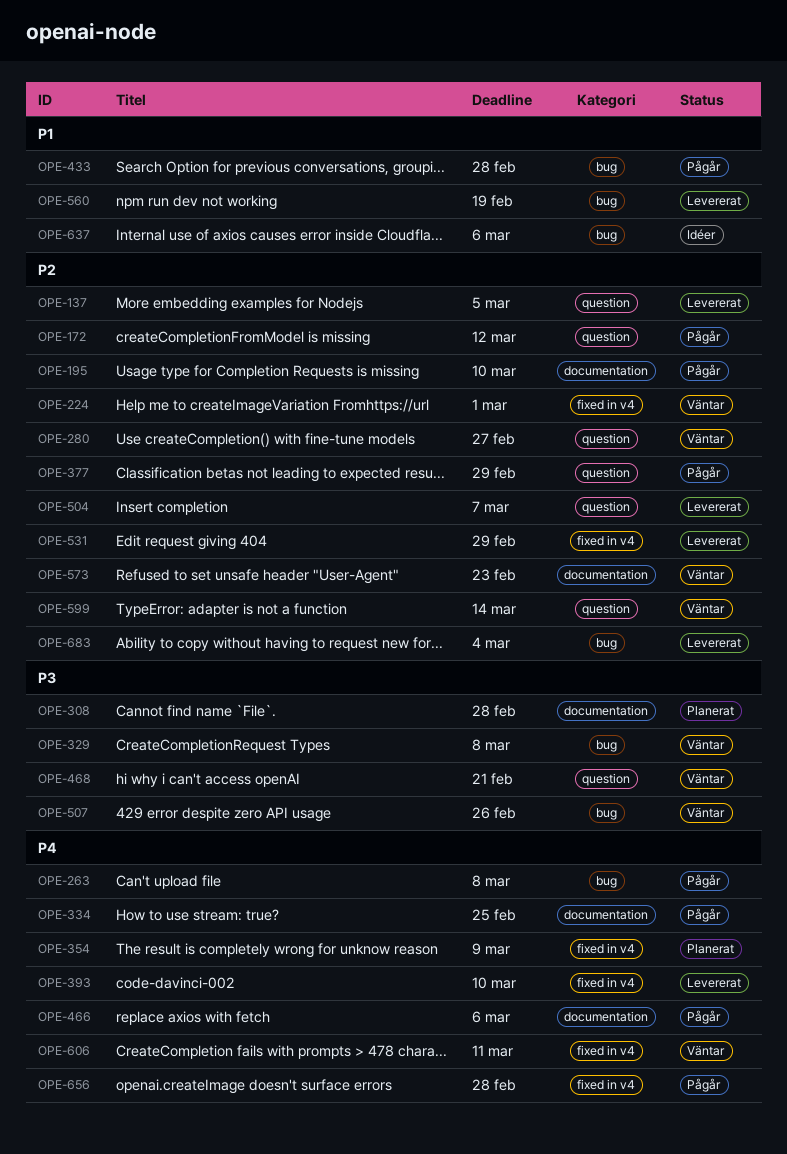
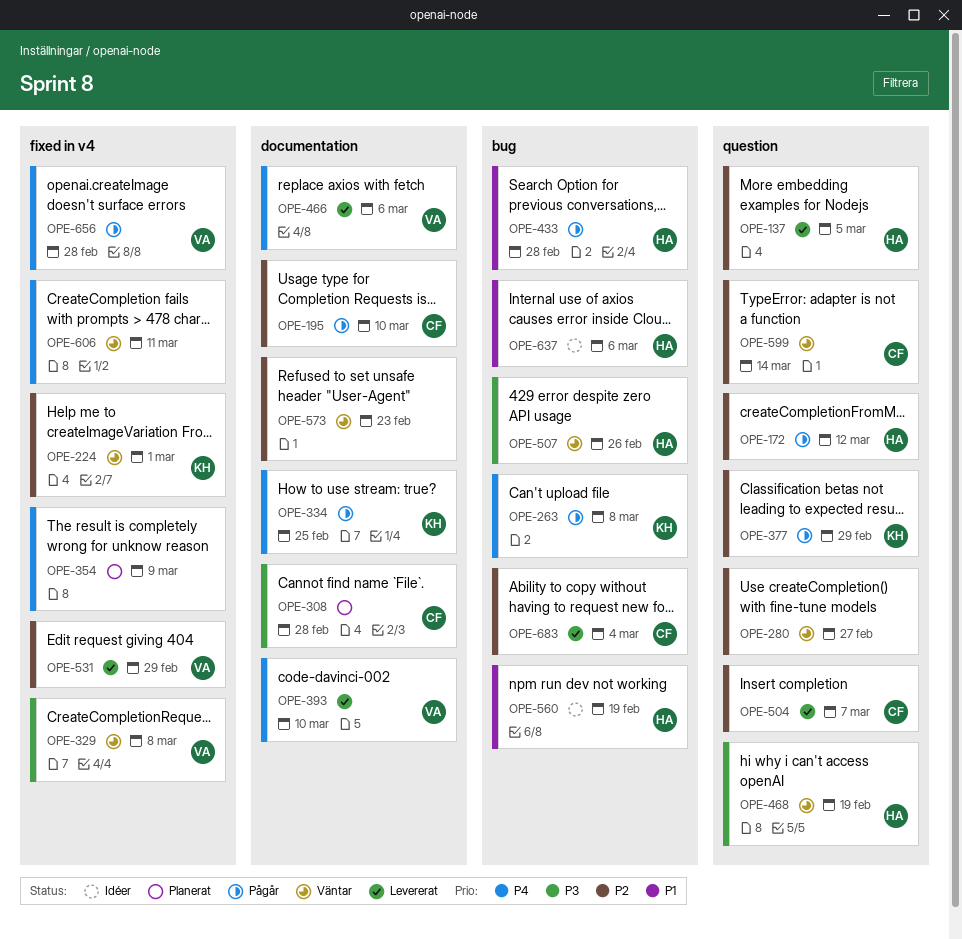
OPE-329, label: bug -> fixed in v4
OPE-393, label: fixed in v4 -> documentation
OPE-466, status: Pågår -> Levererat
OPE-468, due: Feb 21 -> Feb 19
OPE-560, status: Levererat -> Idéer

